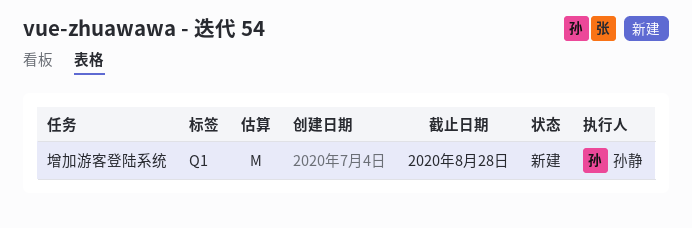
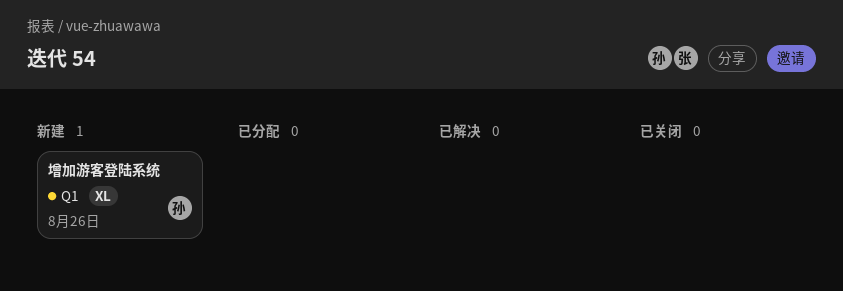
增加游客登陆系统, estimate: M -> XL
增加游客登陆系统, due: Aug 28 -> Aug 26

